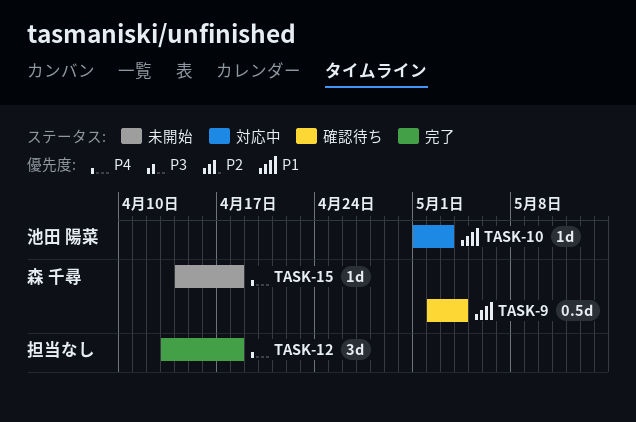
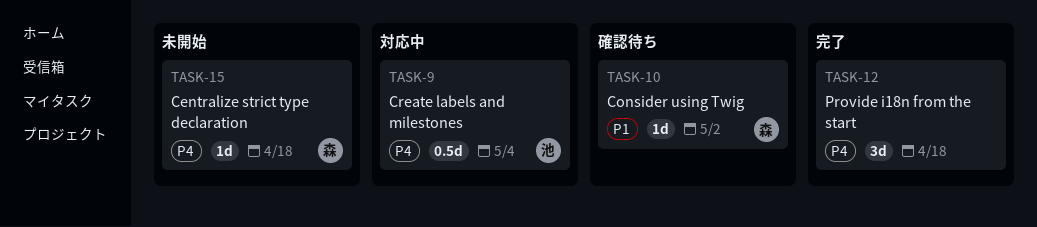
TASK-9, status: 確認待ち -> 対応中
TASK-9, owner: 森 千尋 -> 池田 陽菜
TASK-9, priority: P1 -> P4
TASK-10, status: 対応中 -> 確認待ち
TASK-10, owner: 池田 陽菜 -> 森 千尋
TASK-10, due: May 3 -> May 2

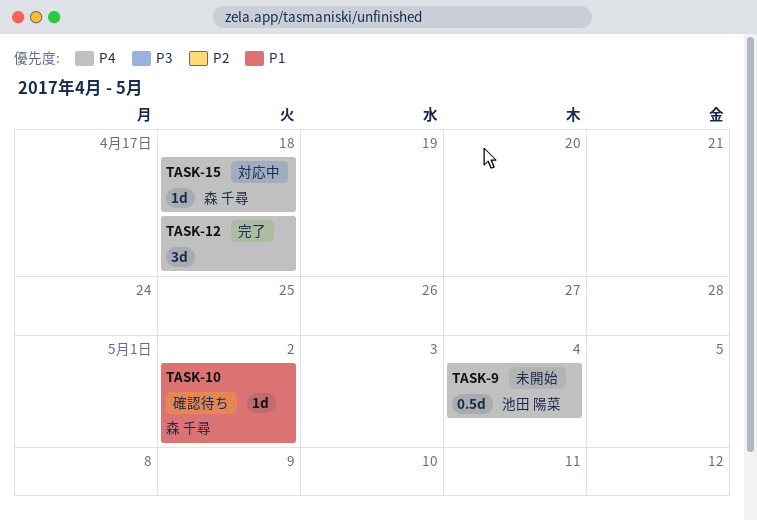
TASK-9, status: 対応中 -> 未開始
TASK-15, status: 未開始 -> 対応中

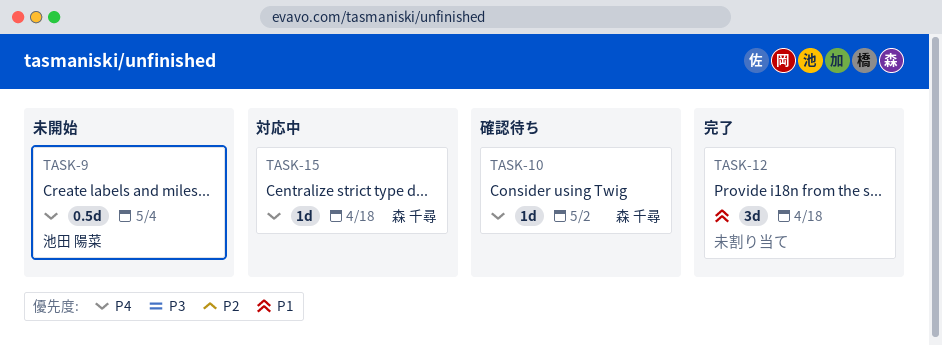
TASK-10, priority: P1 -> P4
TASK-12, priority: P4 -> P1

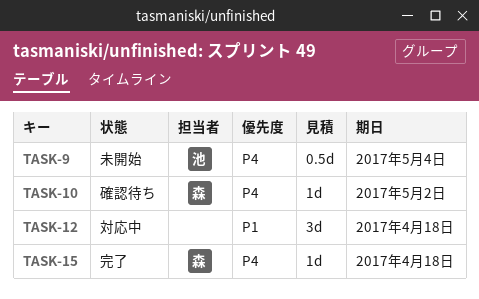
TASK-12, status: 完了 -> 対応中
TASK-15, status: 対応中 -> 完了

